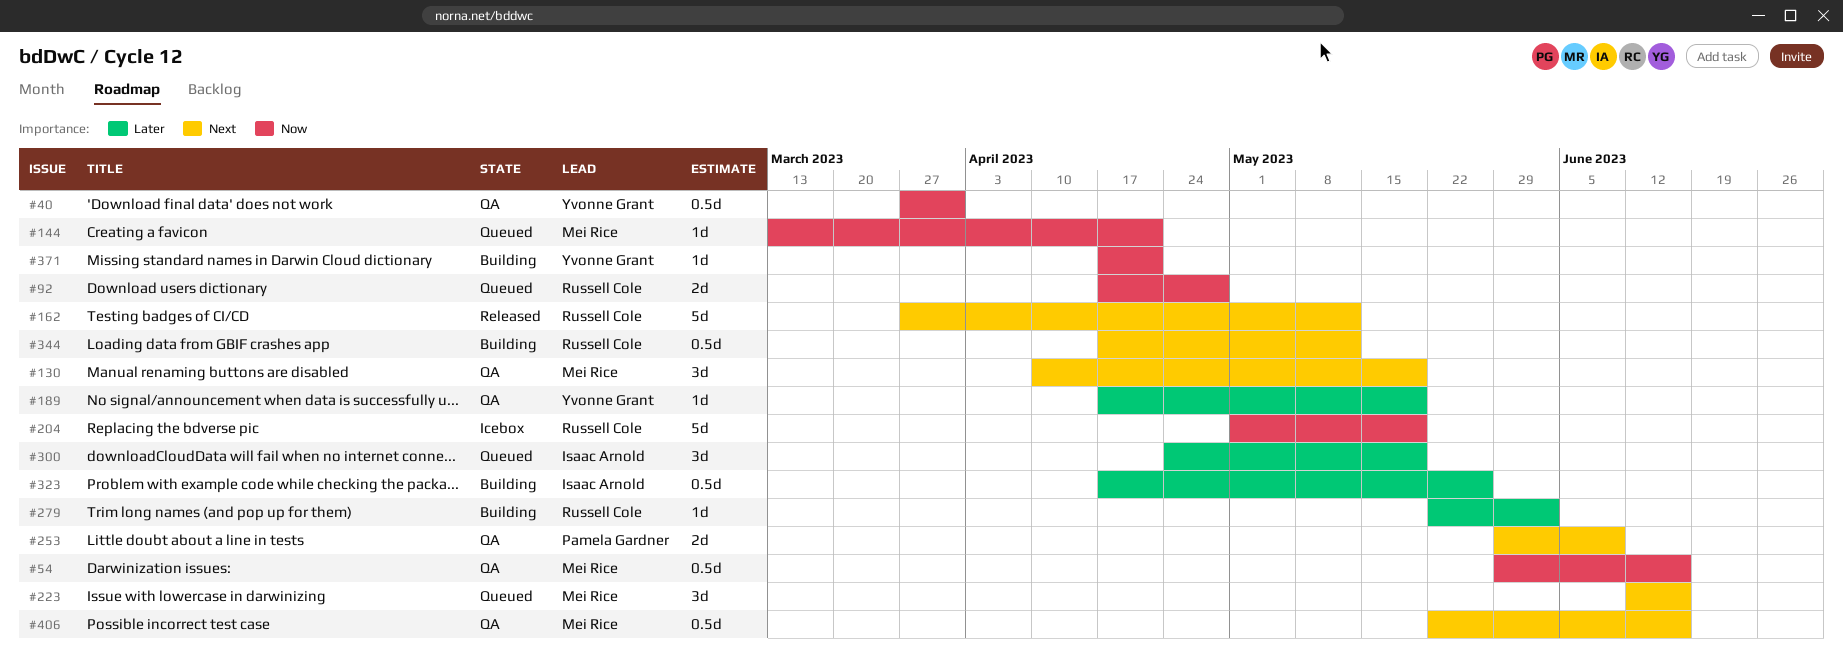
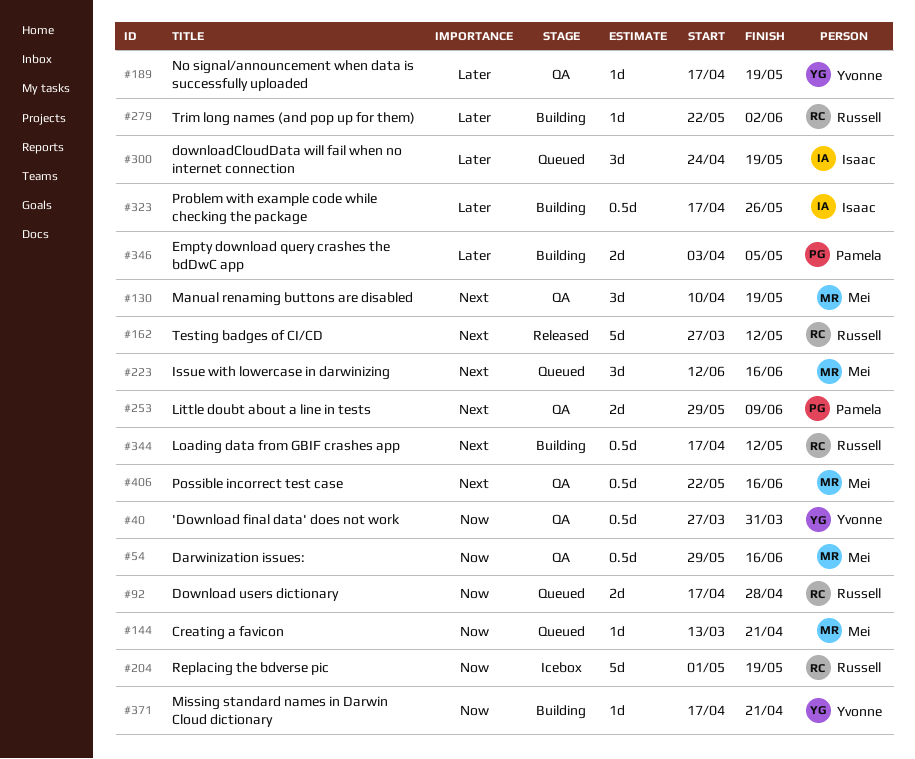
#346: none -> present

